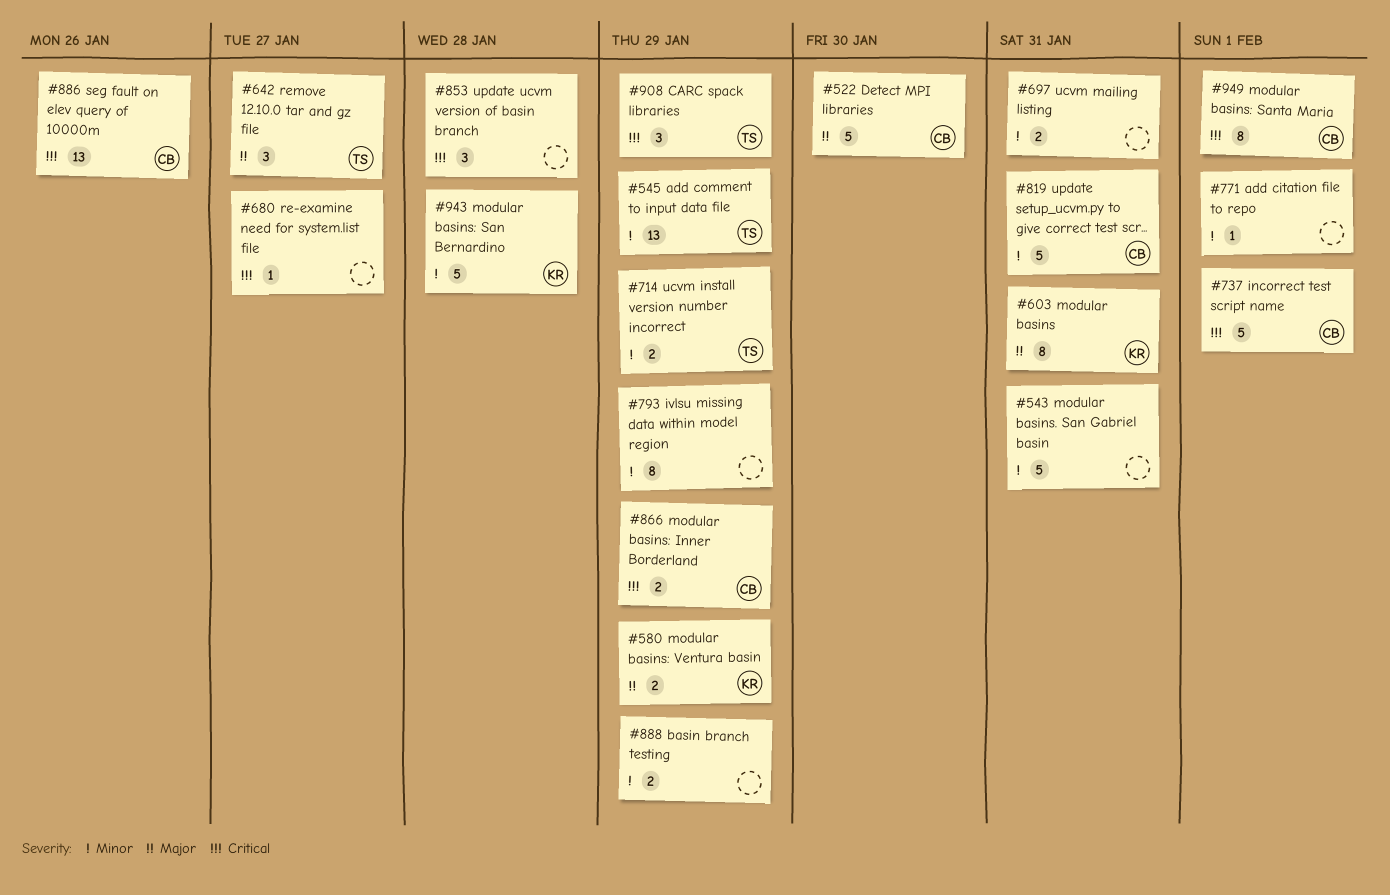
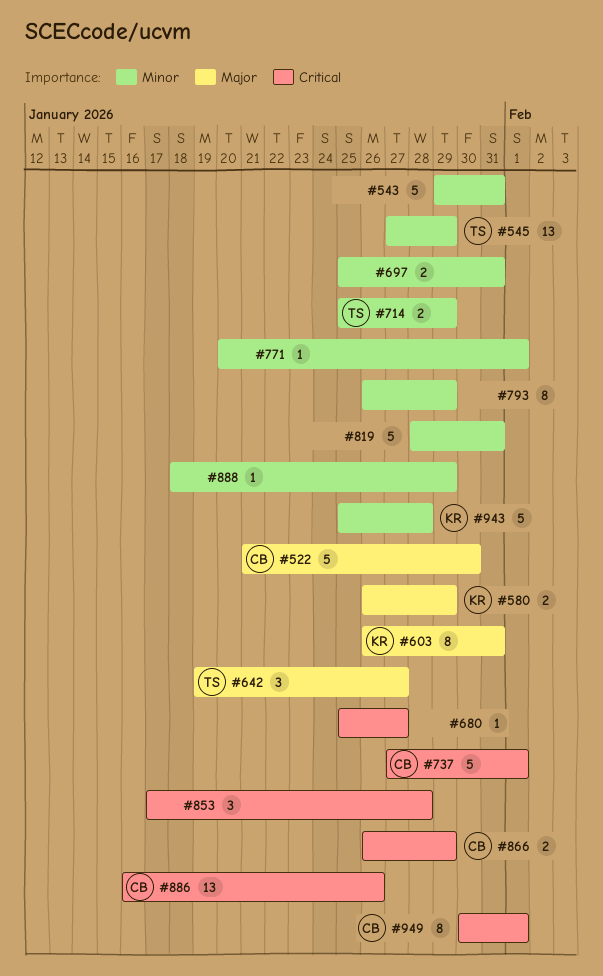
#819, owner: CB -> none
#888, estimate: 2 -> 1
#908: present -> none

